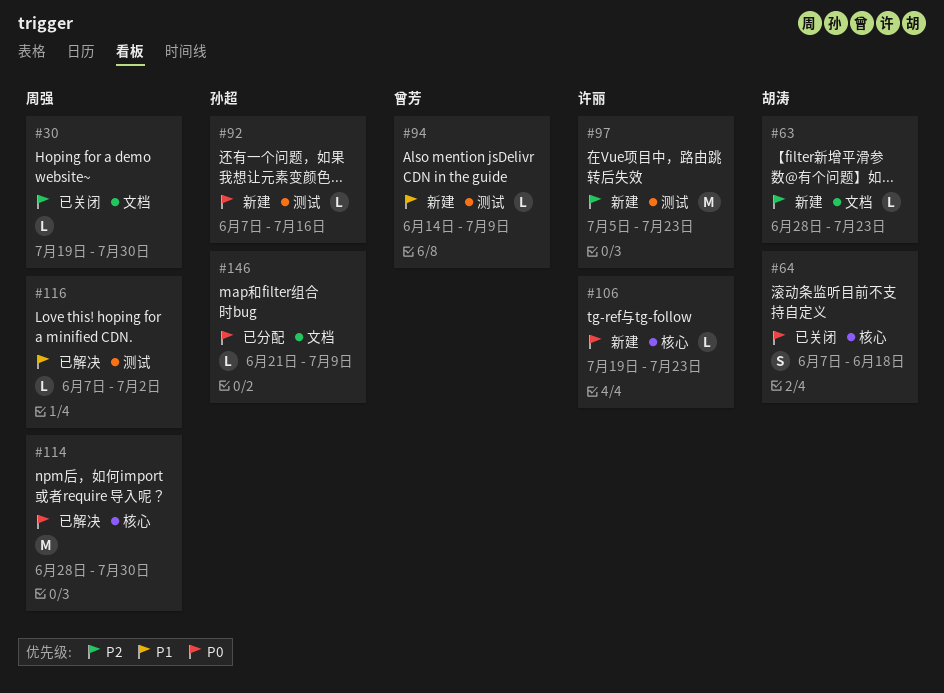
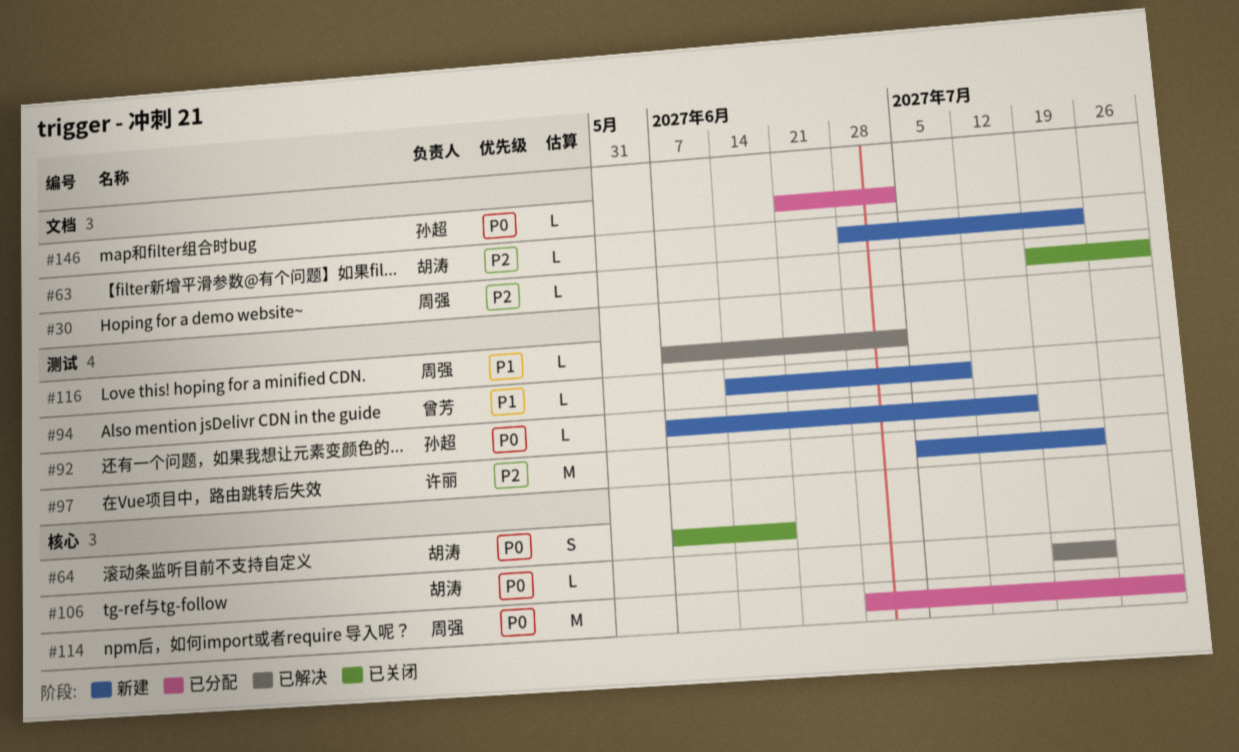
#106, status: 新建 -> 已解决
#106, owner: 许丽 -> 胡涛
#114, status: 已解决 -> 已分配
#146, due: Jul 9 -> Jul 2

